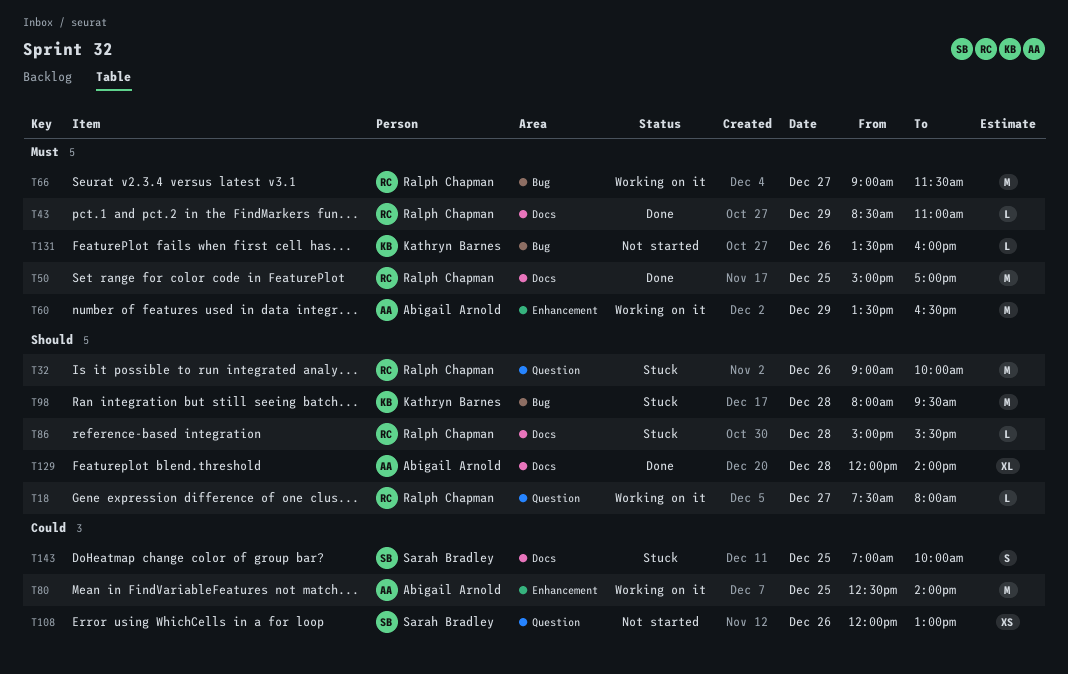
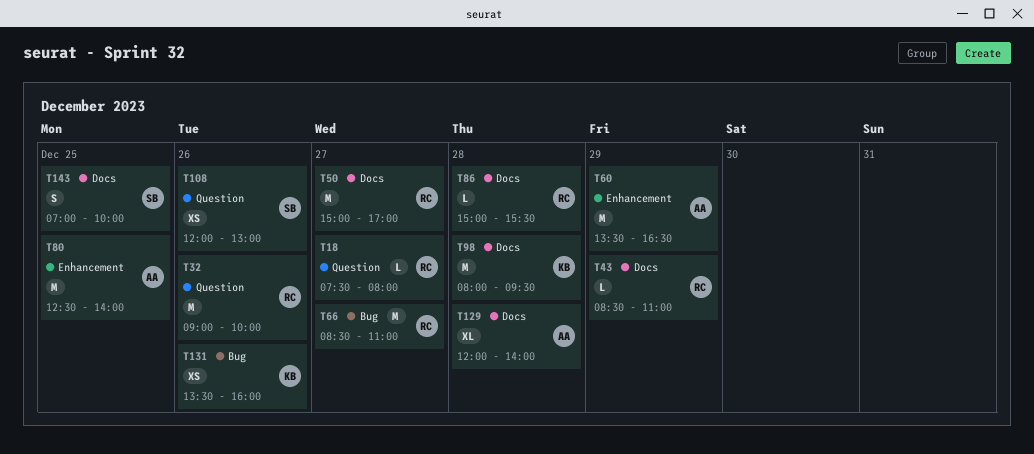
T50, day: Dec 25 -> Dec 27
T66, begins: 09:00 -> 08:30
T66, ends: 11:30 -> 11:00
T98, label: Bug -> Docs
T131, estimate: L -> XS

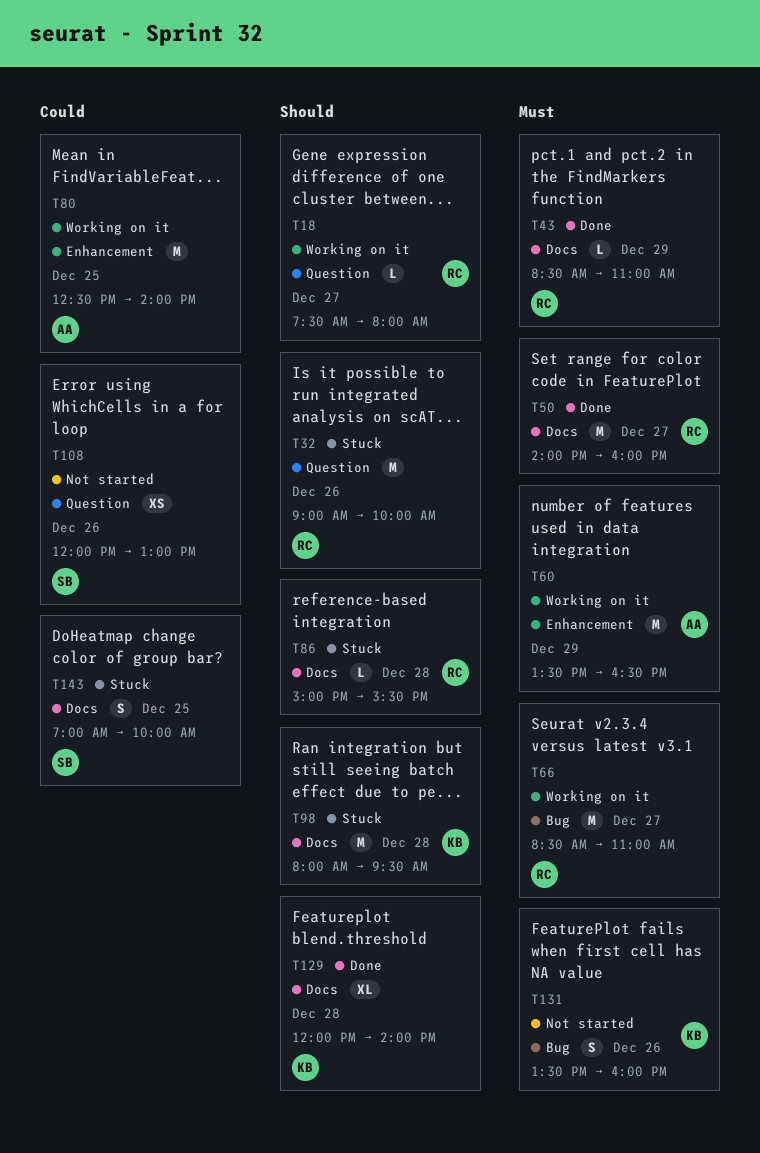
T50, begins: 15:00 -> 14:00
T50, ends: 17:00 -> 16:00
T129, owner: AA -> KB
T131, estimate: XS -> S

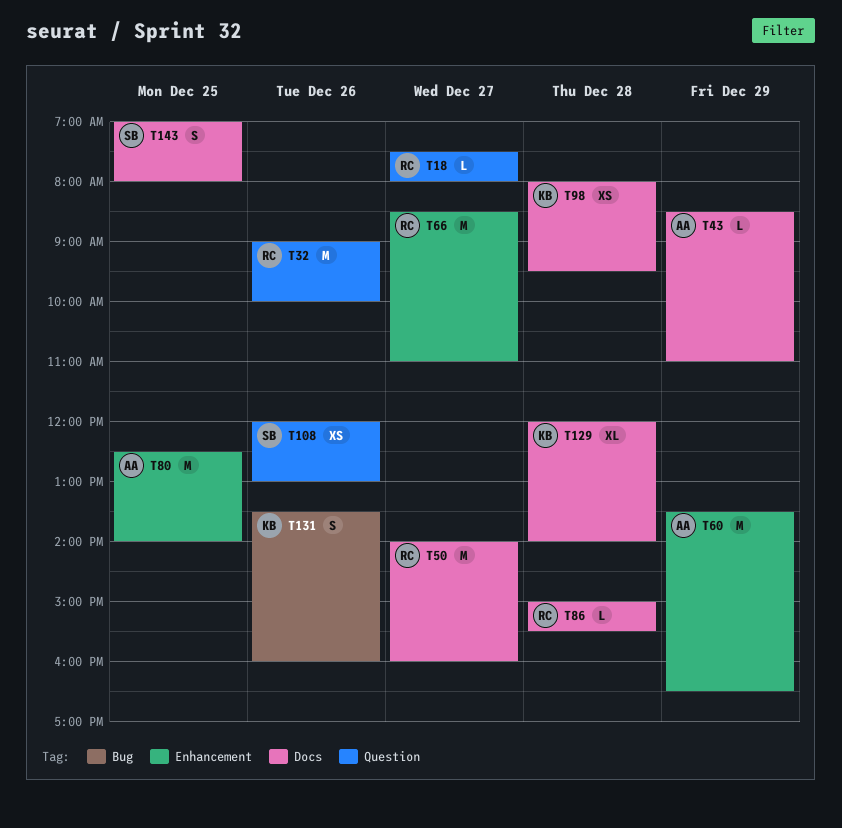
T43, owner: RC -> AA
T66, label: Bug -> Enhancement
T98, estimate: M -> XS
T143, ends: 10:00 -> 08:00

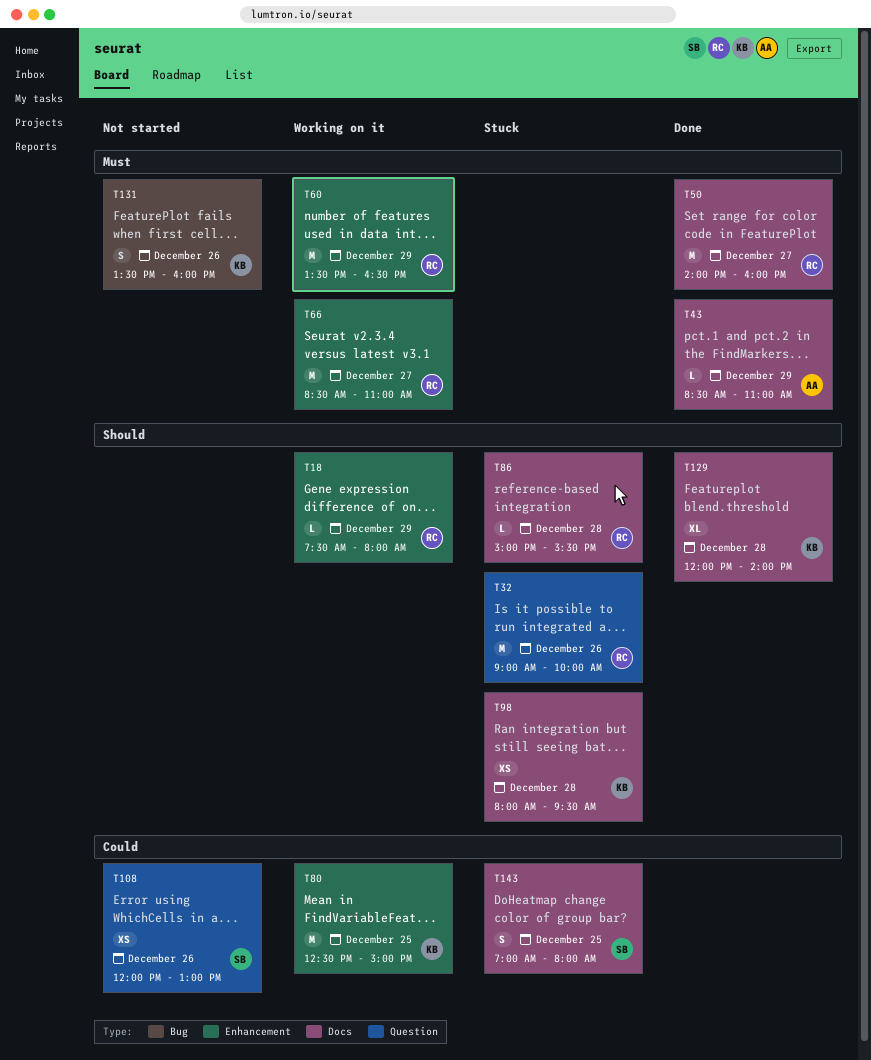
T18, label: Question -> Enhancement
T18, day: Dec 27 -> Dec 29
T60, owner: AA -> RC
T80, owner: AA -> KB
T80, ends: 14:00 -> 15:00

